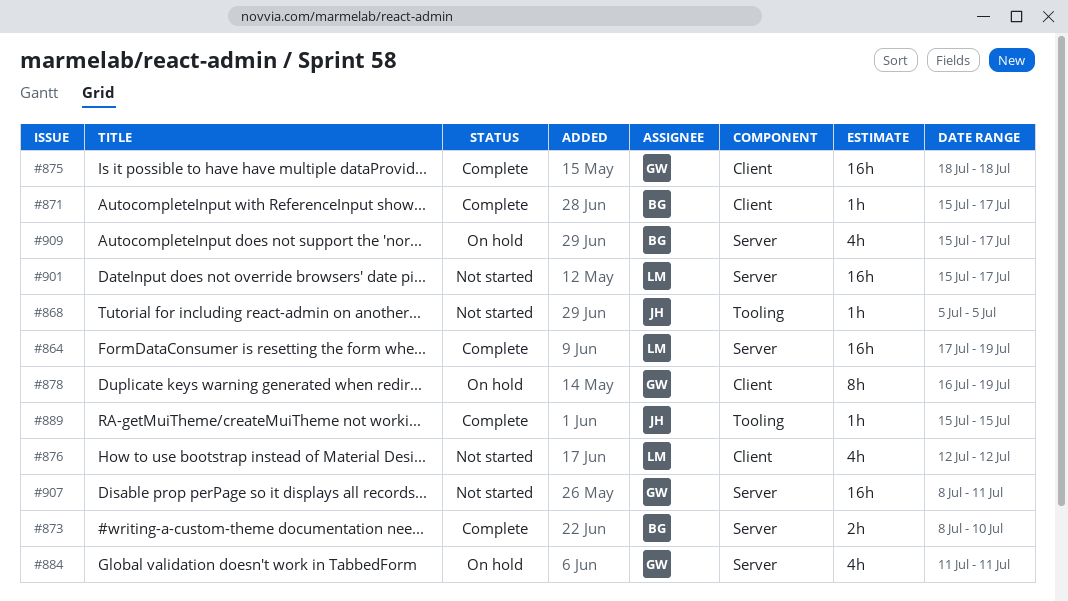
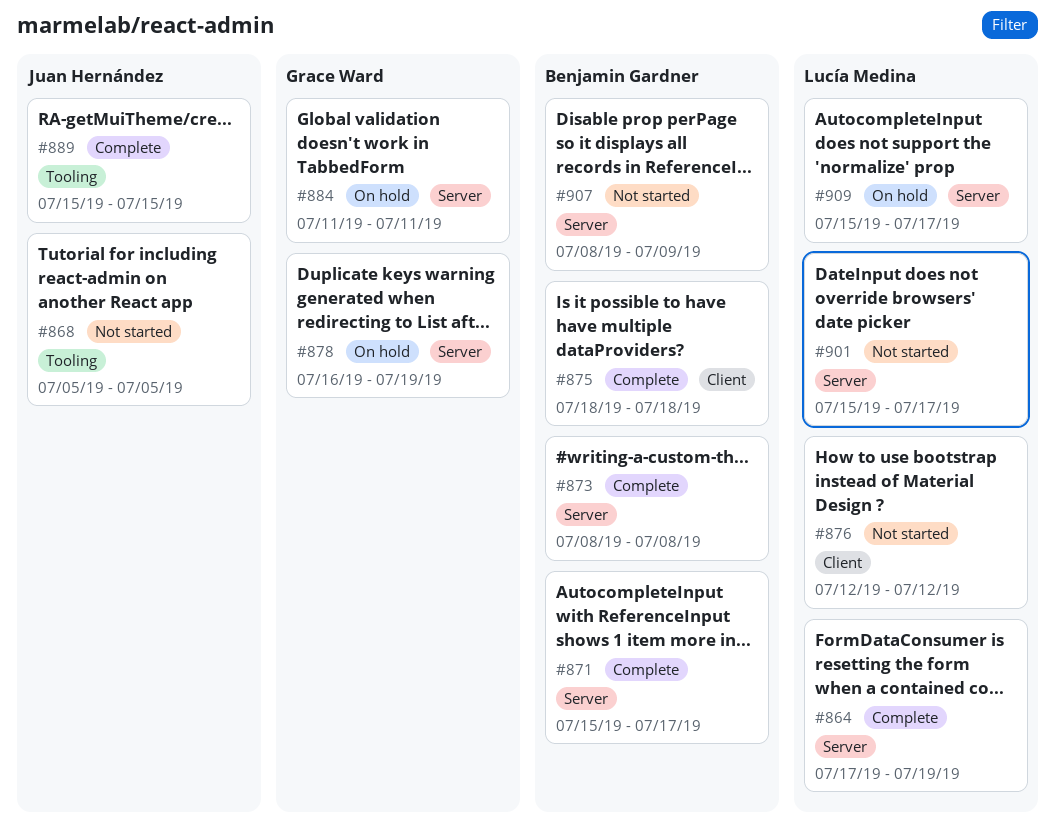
#871, label: Client -> Server
#873, due: Jul 10 -> Jul 8
#875, owner: Grace Ward -> Benjamin Gardner
#878, label: Client -> Server
#907, owner: Grace Ward -> Benjamin Gardner
#907, due: Jul 11 -> Jul 9
#909, owner: Benjamin Gardner -> Lucía Medina

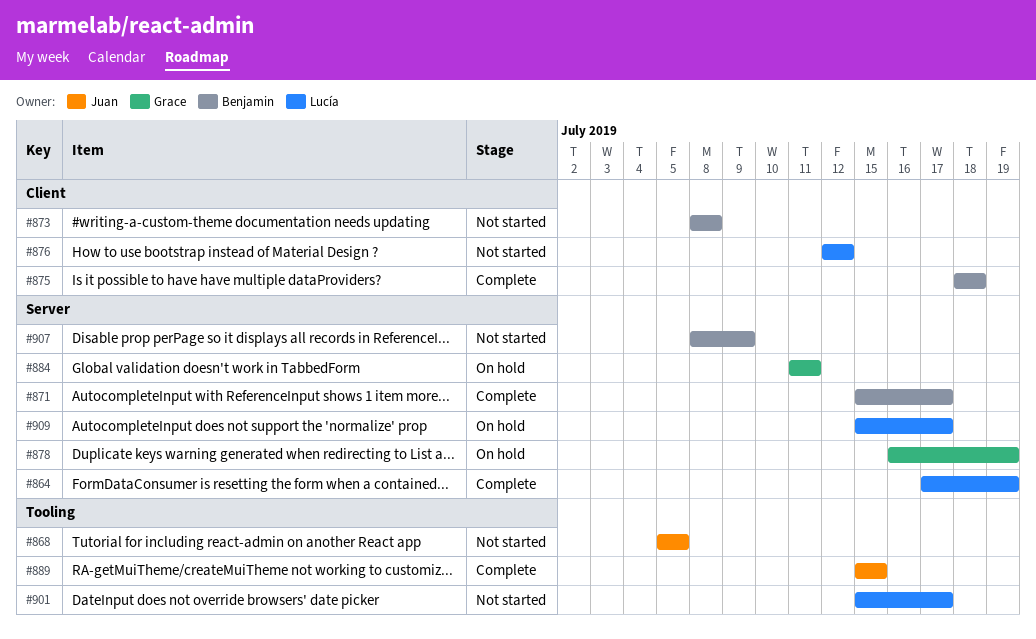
#873, status: Complete -> Not started
#873, label: Server -> Client
#901, label: Server -> Tooling

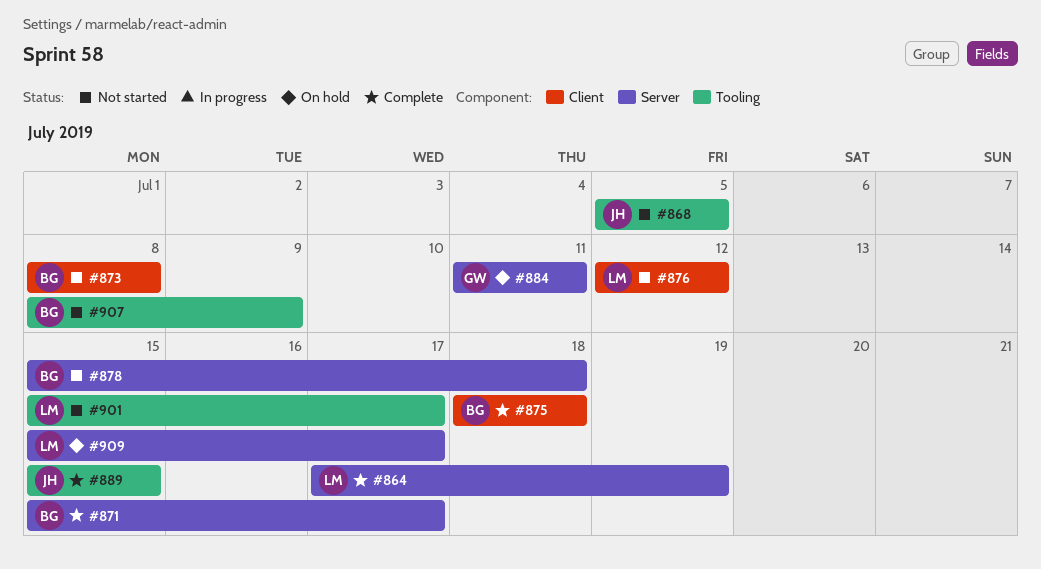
#878, status: On hold -> Not started
#878, owner: Grace -> Benjamin
#878, start: Jul 16 -> Jul 15
#878, due: Jul 19 -> Jul 18
#907, label: Server -> Tooling

